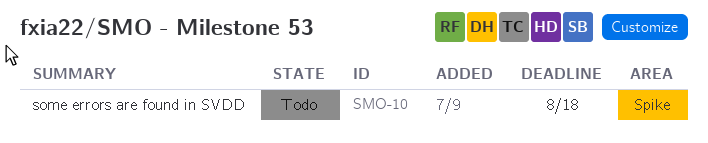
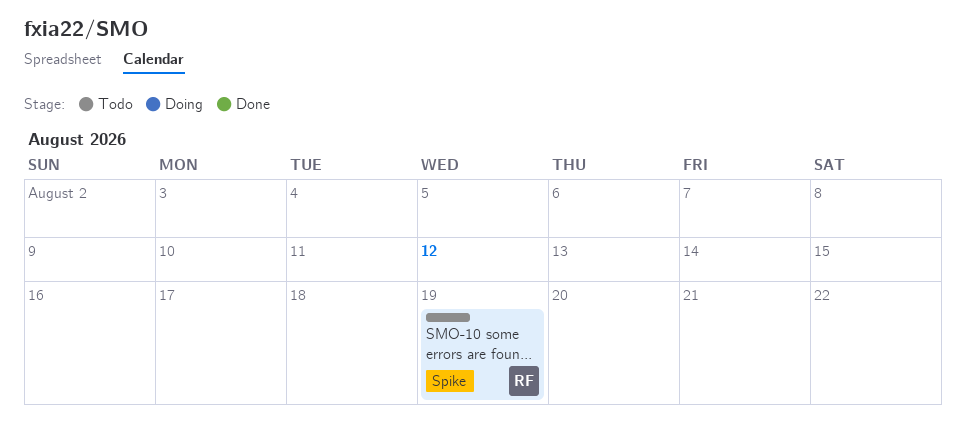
SMO-10, due: Aug 18 -> Aug 19

